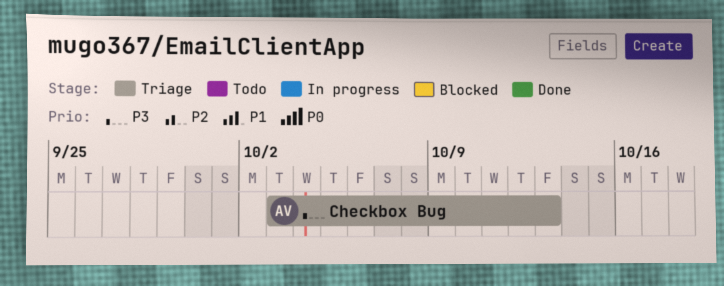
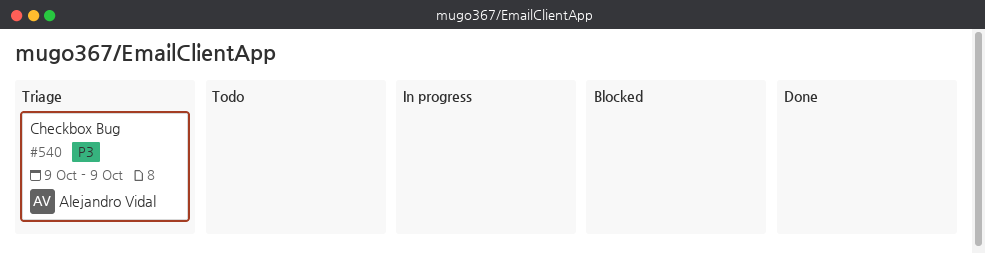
Checkbox Bug, start: Oct 3 -> Oct 9
Checkbox Bug, due: Oct 13 -> Oct 9

